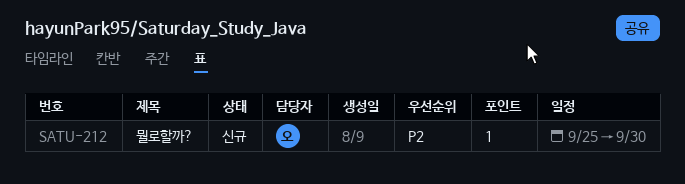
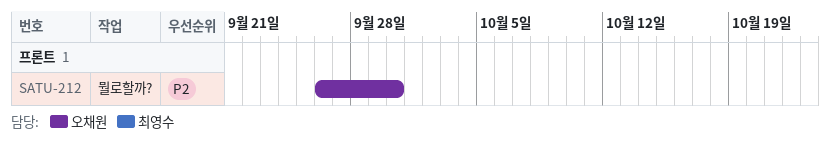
SATU-212, start: Sep 25 -> Sep 26

